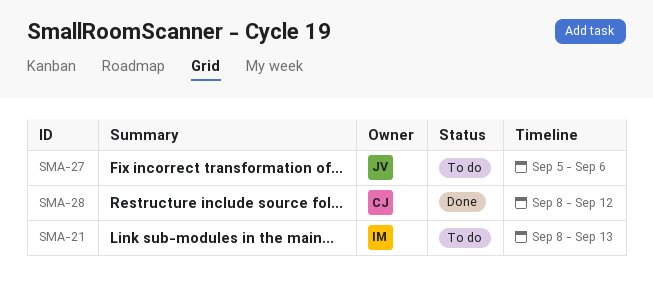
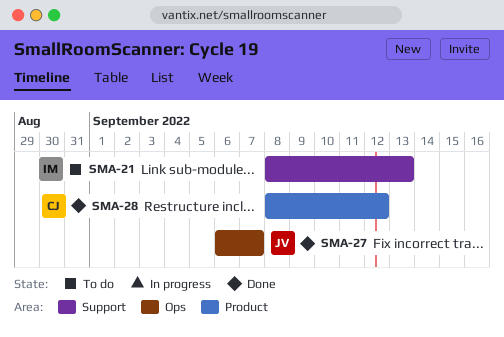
SMA-27, status: To do -> Done
SMA-27, start: Sep 5 -> Sep 6
SMA-27, due: Sep 6 -> Sep 7

